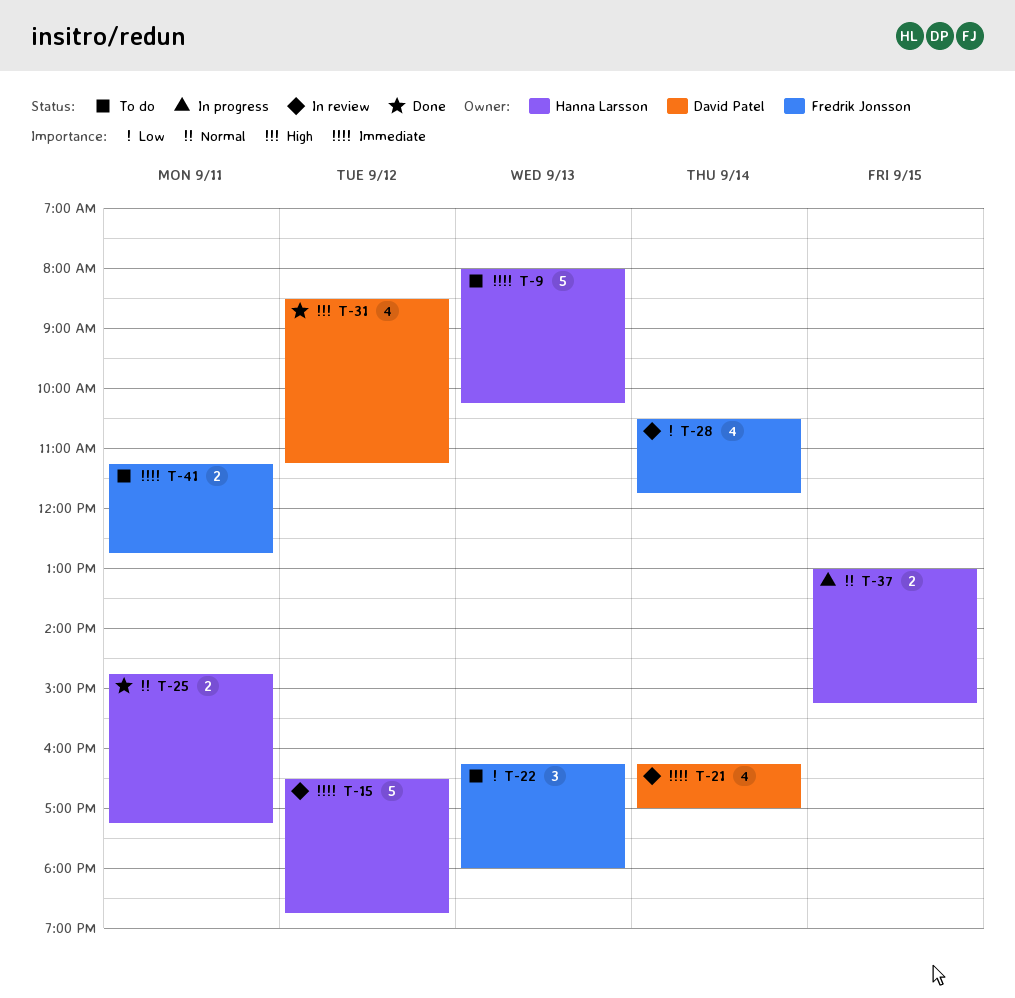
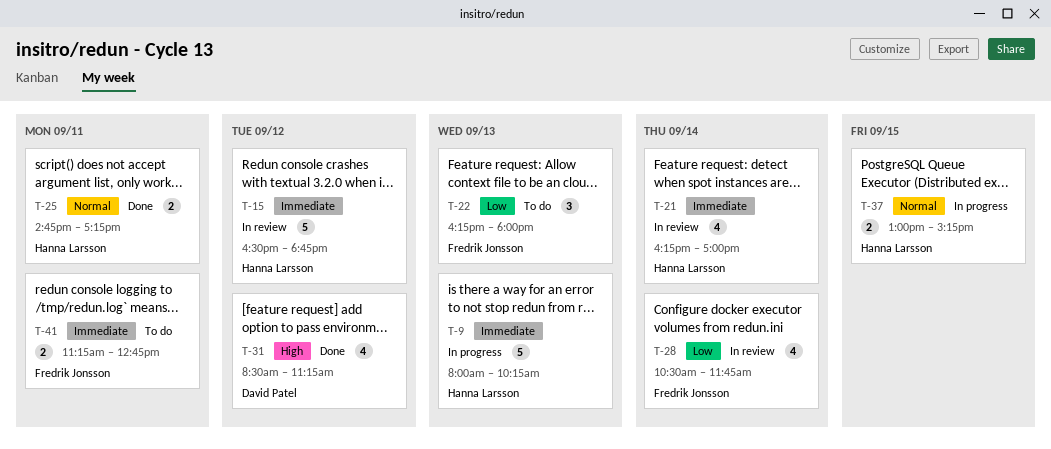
T-9, status: To do -> In progress
T-21, owner: David Patel -> Hanna Larsson

